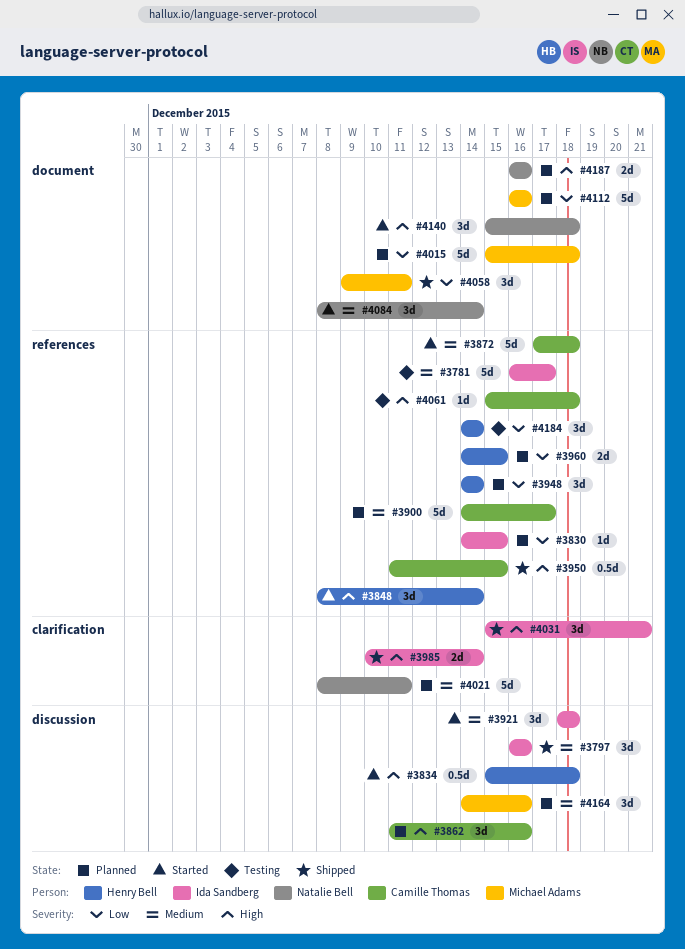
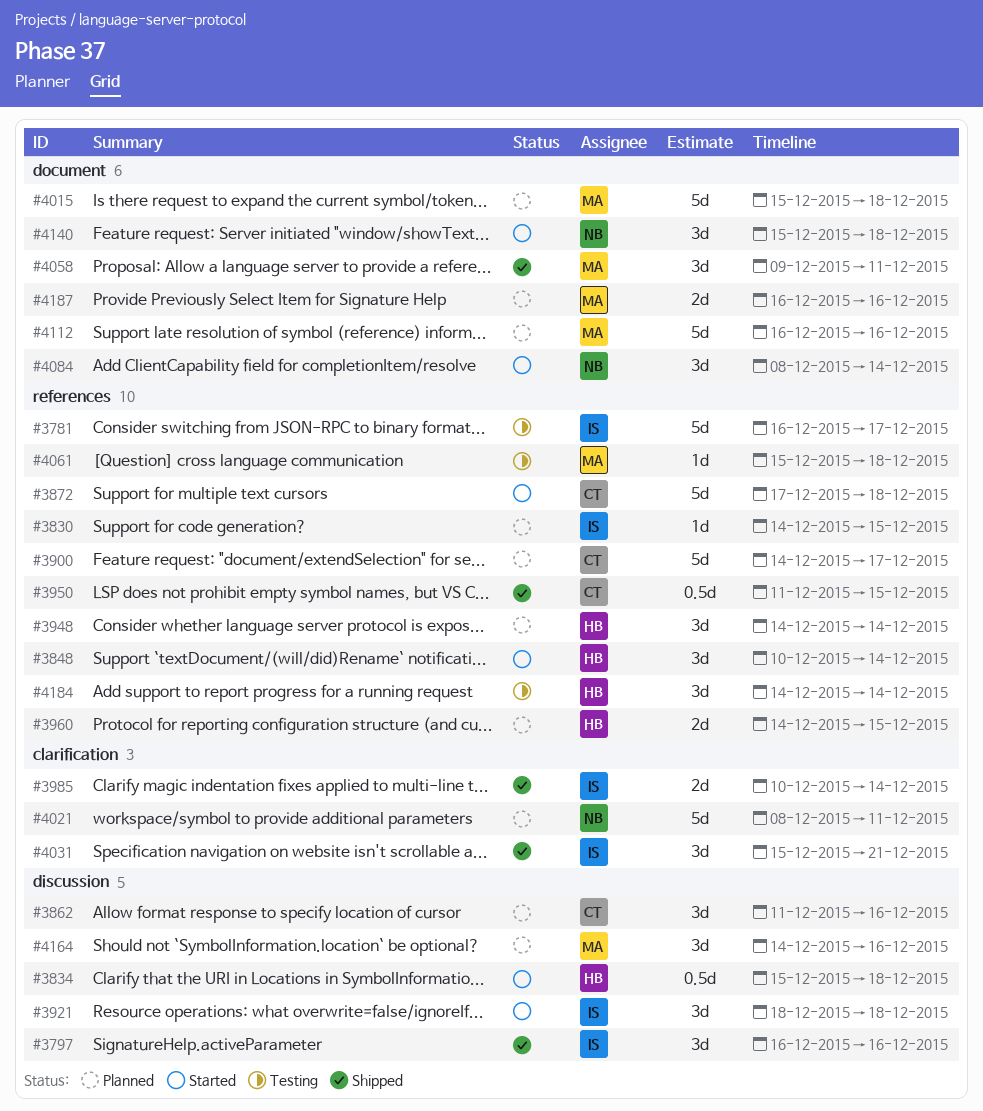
#3848, start: Dec 8 -> Dec 10
#4061, owner: Camille Thomas -> Michael Adams
#4187, owner: Natalie Bell -> Michael Adams

